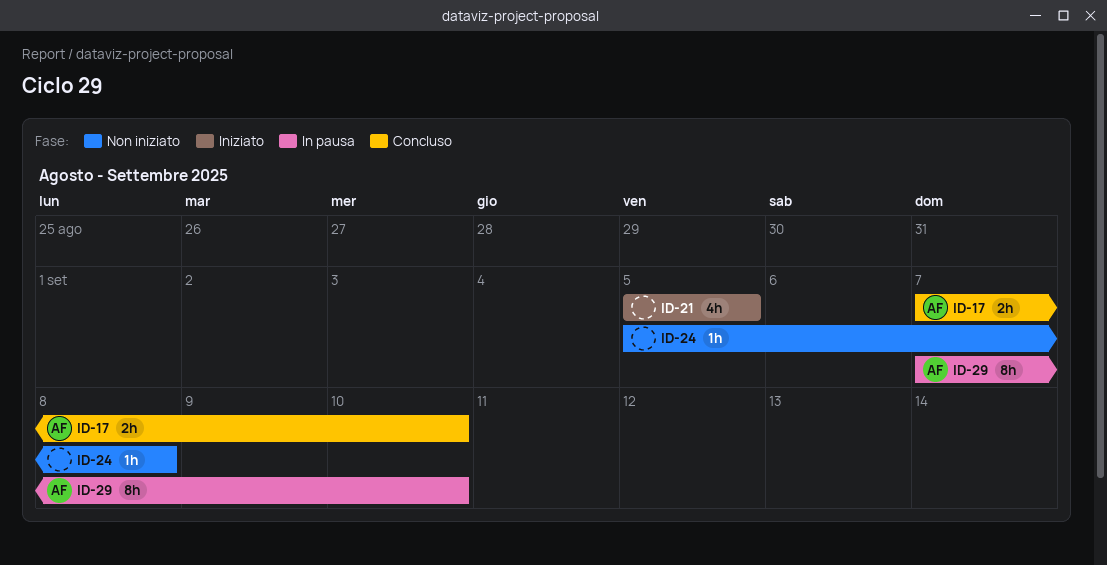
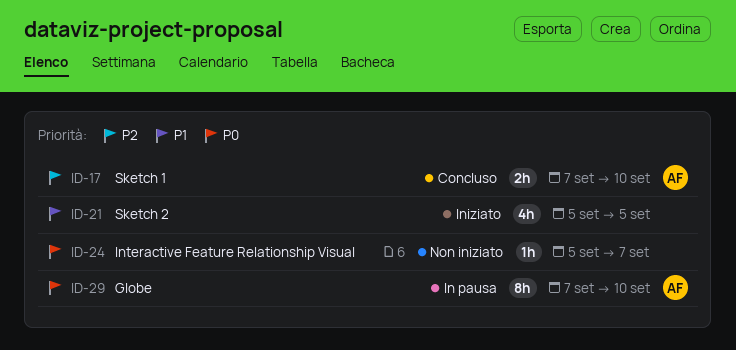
ID-24, due: Sep 8 -> Sep 7

